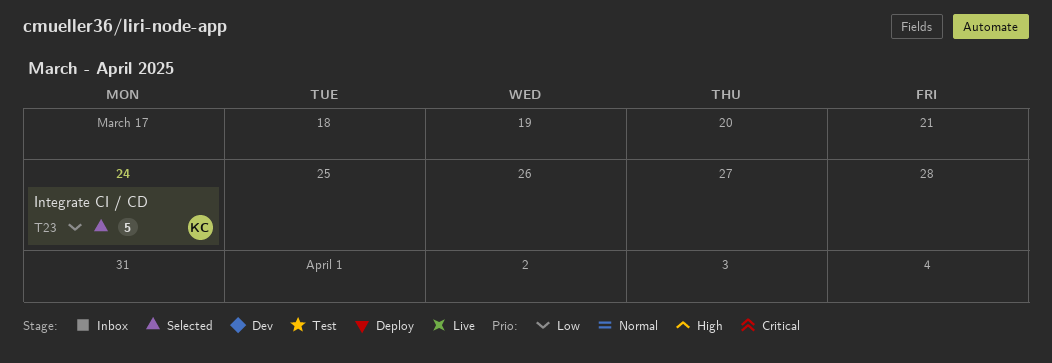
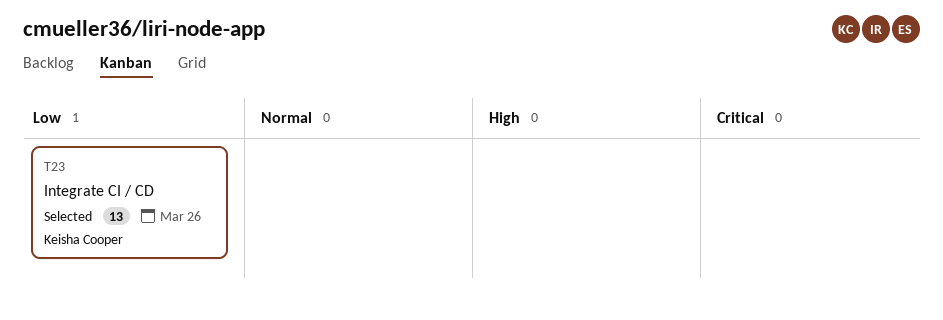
T23, estimate: 5 -> 13
T23, due: Mar 24 -> Mar 26

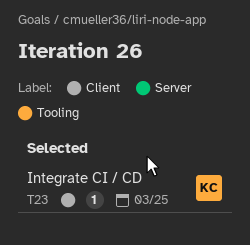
T23, estimate: 13 -> 1
T23, due: Mar 26 -> Mar 25

